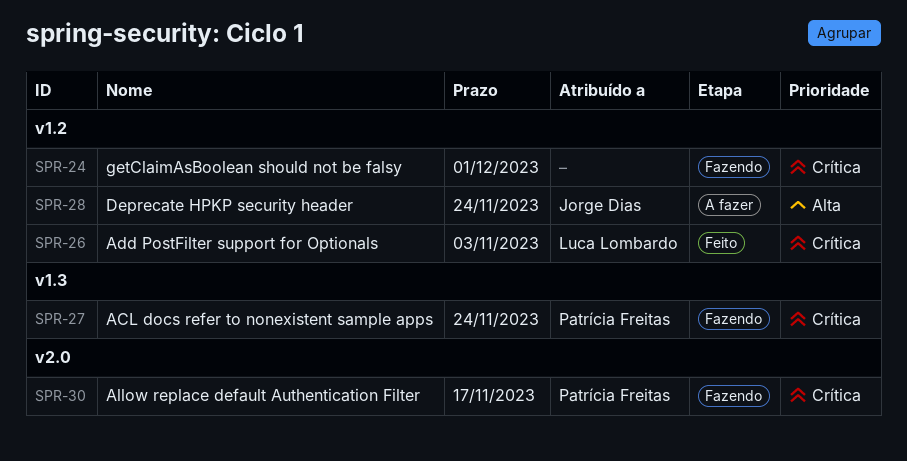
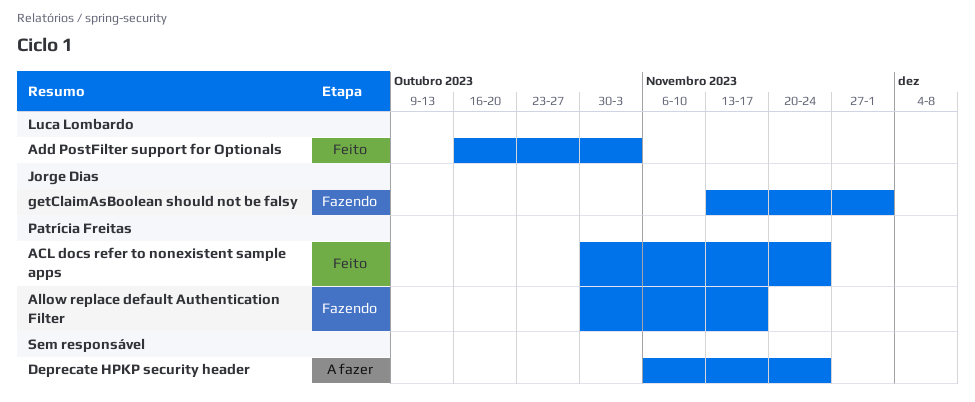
ACL docs refer to nonexistent sample apps, status: Fazendo -> Feito
Deprecate HPKP security header, owner: Jorge Dias -> none
getClaimAsBoolean should not be falsy, owner: none -> Jorge Dias

